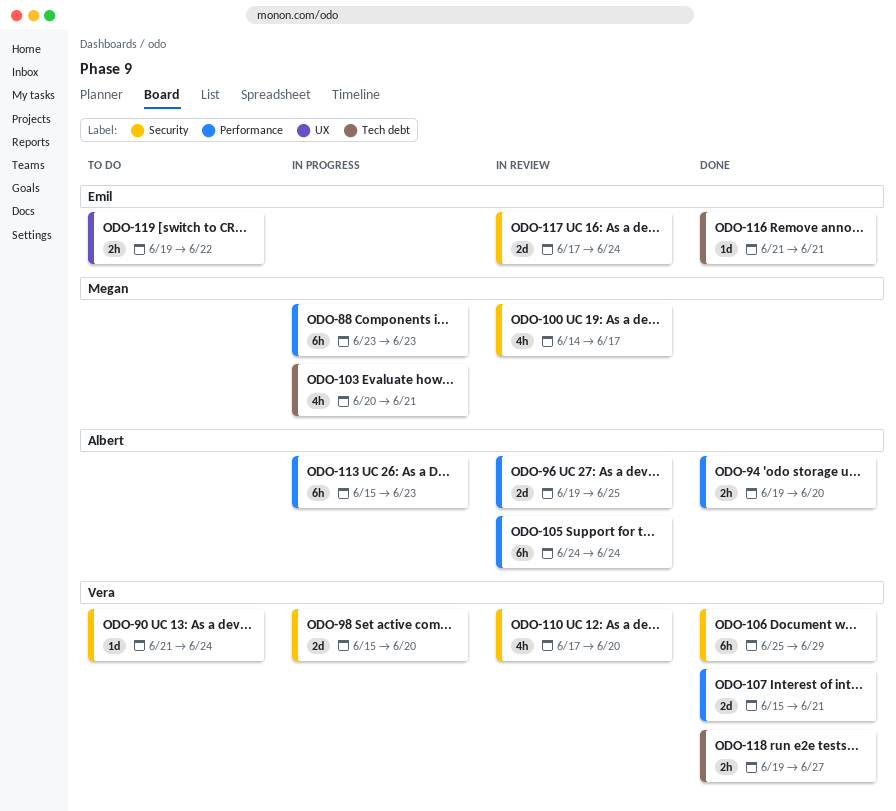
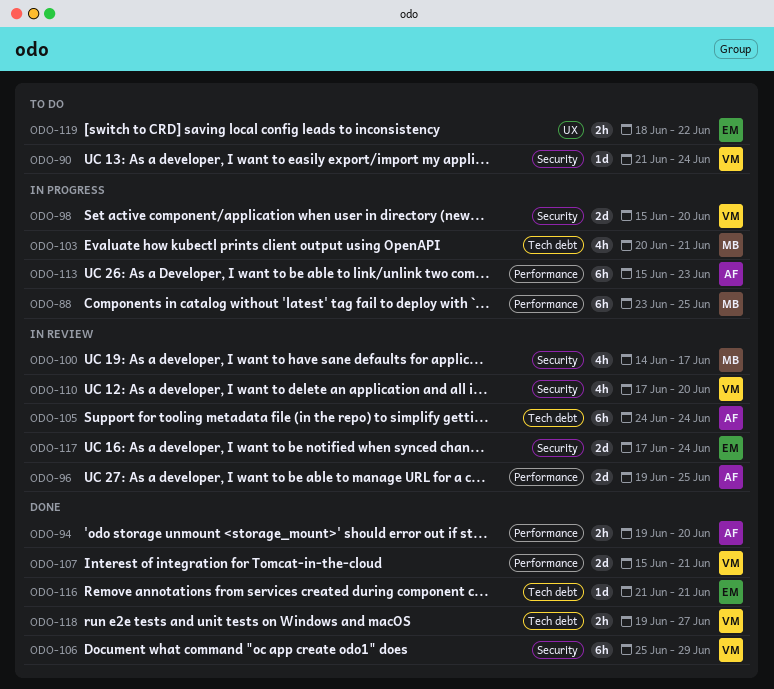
ODO-88, due: Jun 23 -> Jun 25
ODO-105, label: Performance -> Tech debt
ODO-119, start: Jun 19 -> Jun 18

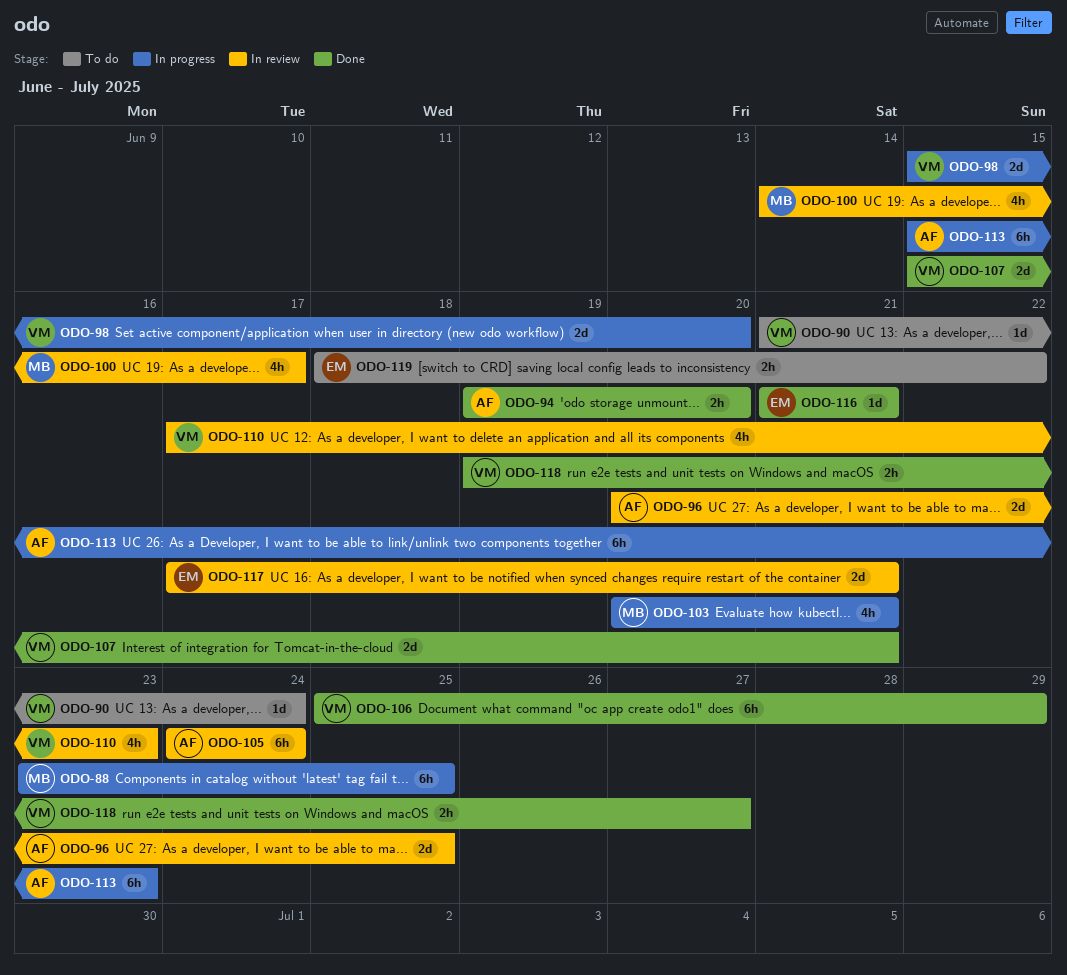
ODO-96, start: Jun 19 -> Jun 20
ODO-110, due: Jun 20 -> Jun 23
ODO-117, due: Jun 24 -> Jun 21

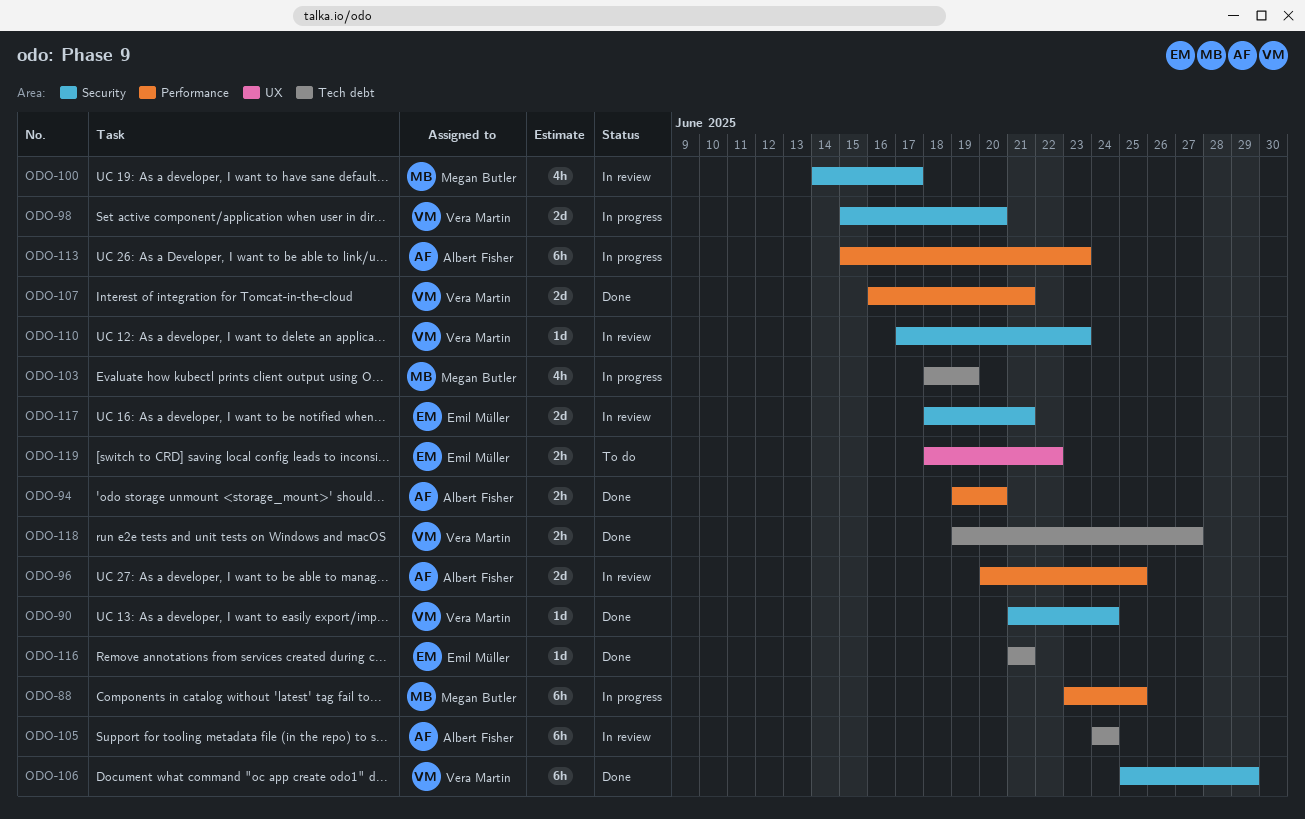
ODO-90, status: To do -> Done
ODO-103, start: Jun 20 -> Jun 18
ODO-103, due: Jun 21 -> Jun 19
ODO-107, start: Jun 15 -> Jun 16
ODO-110, estimate: 4h -> 1d
ODO-117, start: Jun 17 -> Jun 18

